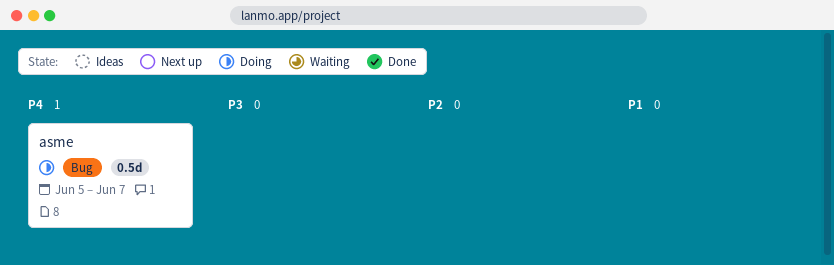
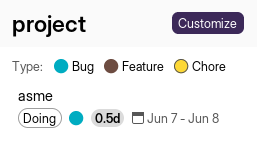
asme, start: Jun 5 -> Jun 7
asme, due: Jun 7 -> Jun 8

